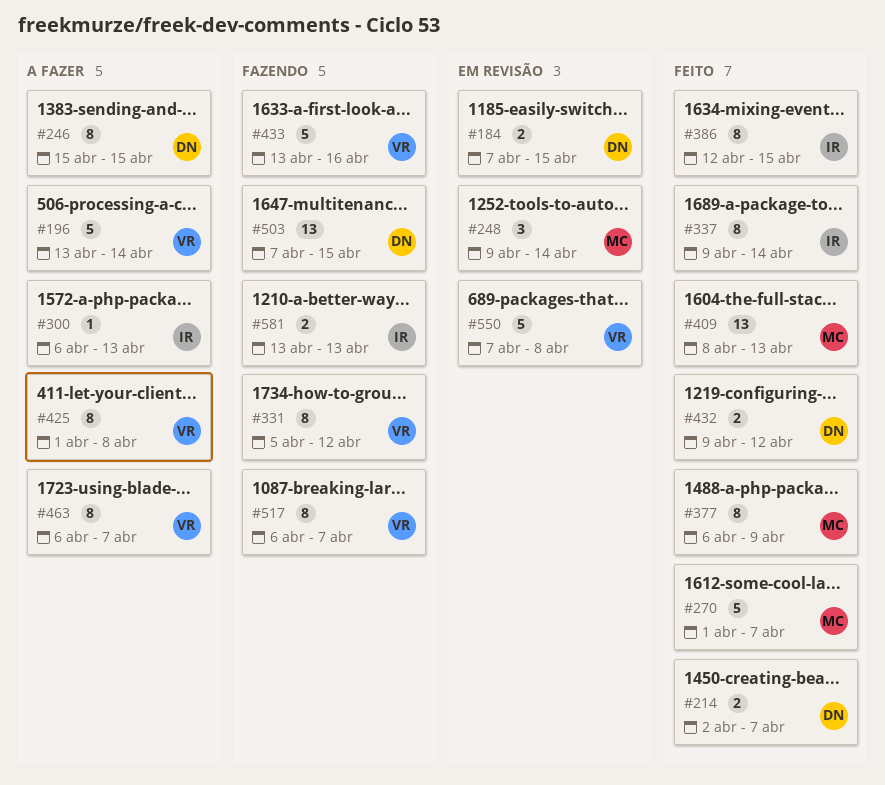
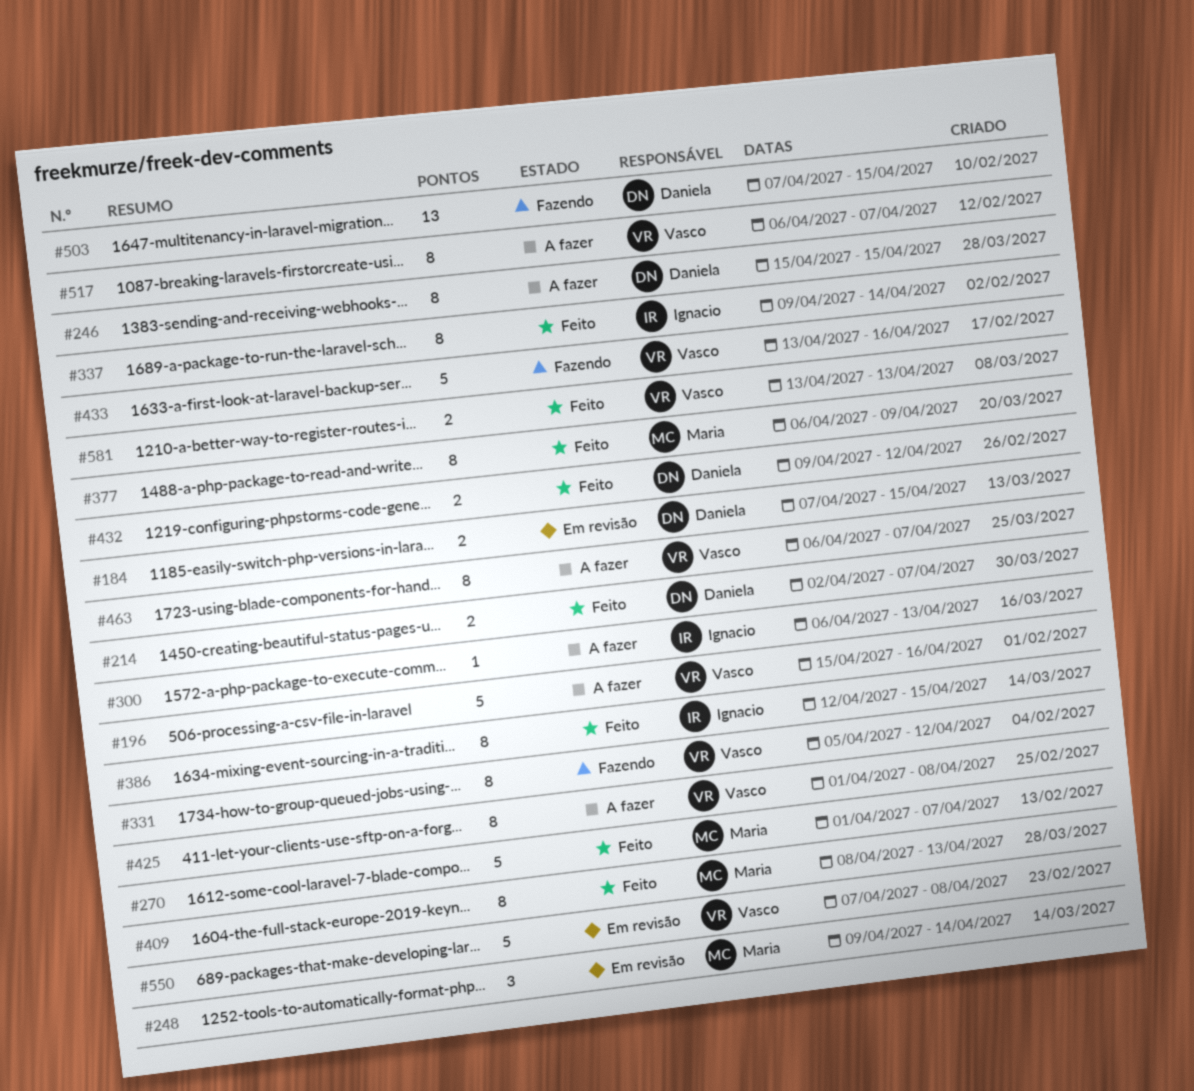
#196, start: Apr 13 -> Apr 15
#196, due: Apr 14 -> Apr 16
#409, estimate: 13 -> 8
#517, status: Fazendo -> A fazer
#581, status: Fazendo -> Feito
#581, owner: Ignacio -> Vasco

